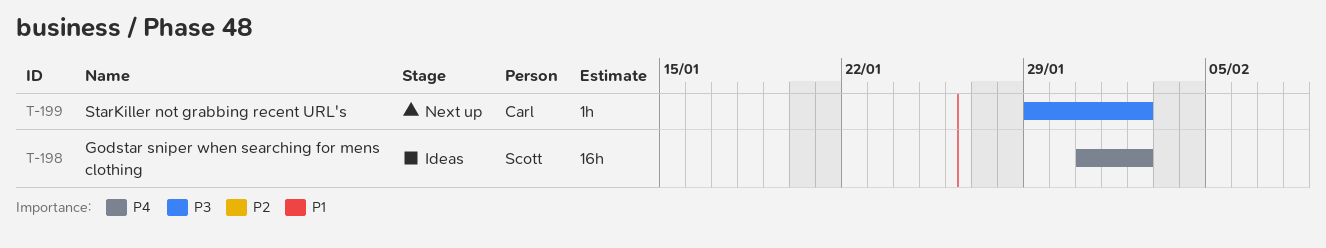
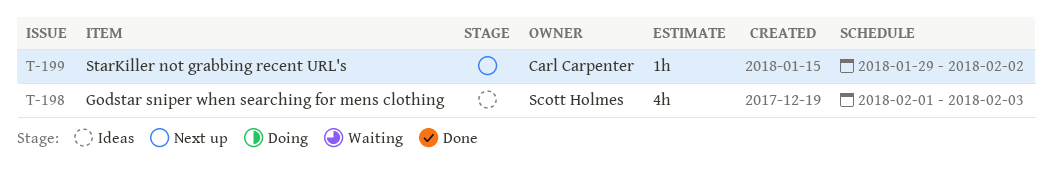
T-198, estimate: 16h -> 4h
T-198, start: Jan 31 -> Feb 1
T-198, due: Feb 2 -> Feb 3

